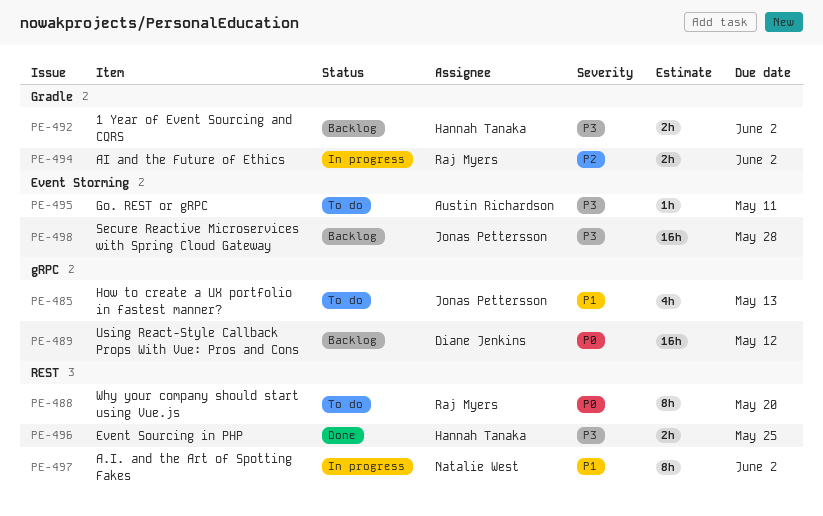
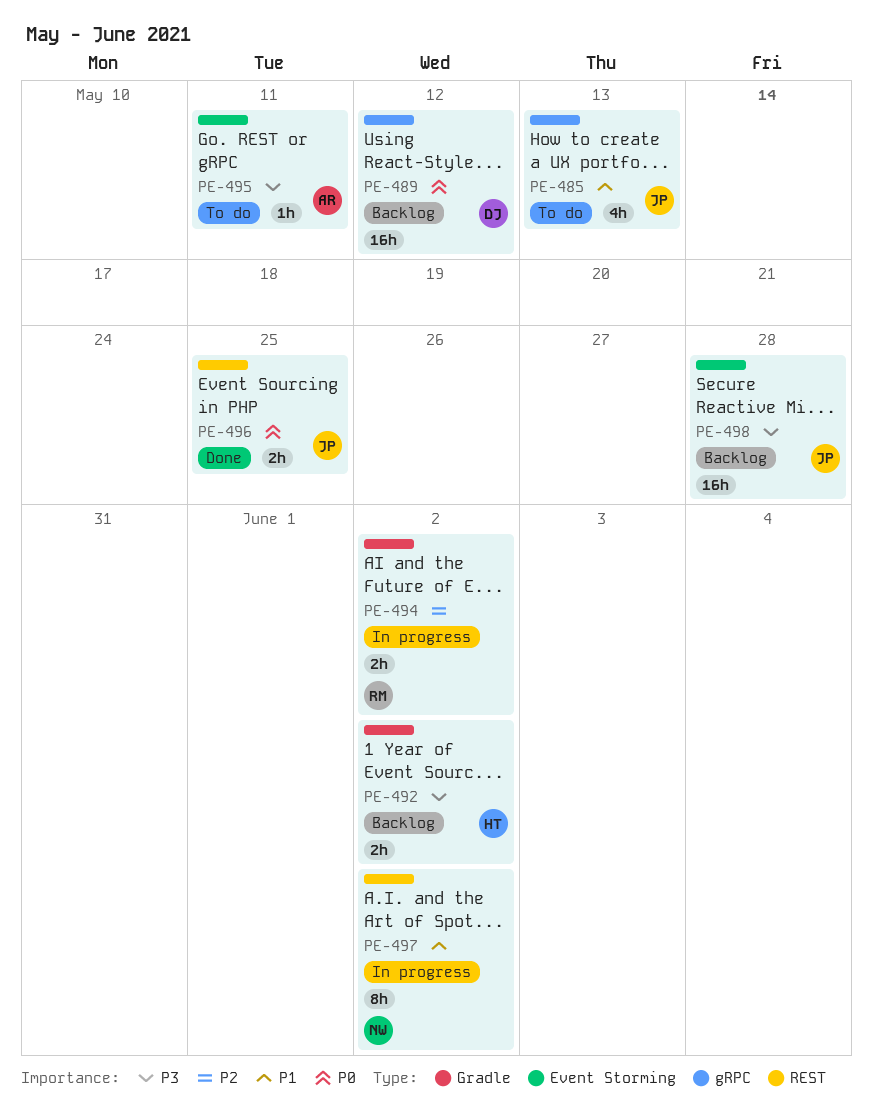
PE-488: present -> none
PE-496, owner: Hannah Tanaka -> Jonas Pettersson
PE-496, priority: P3 -> P0

